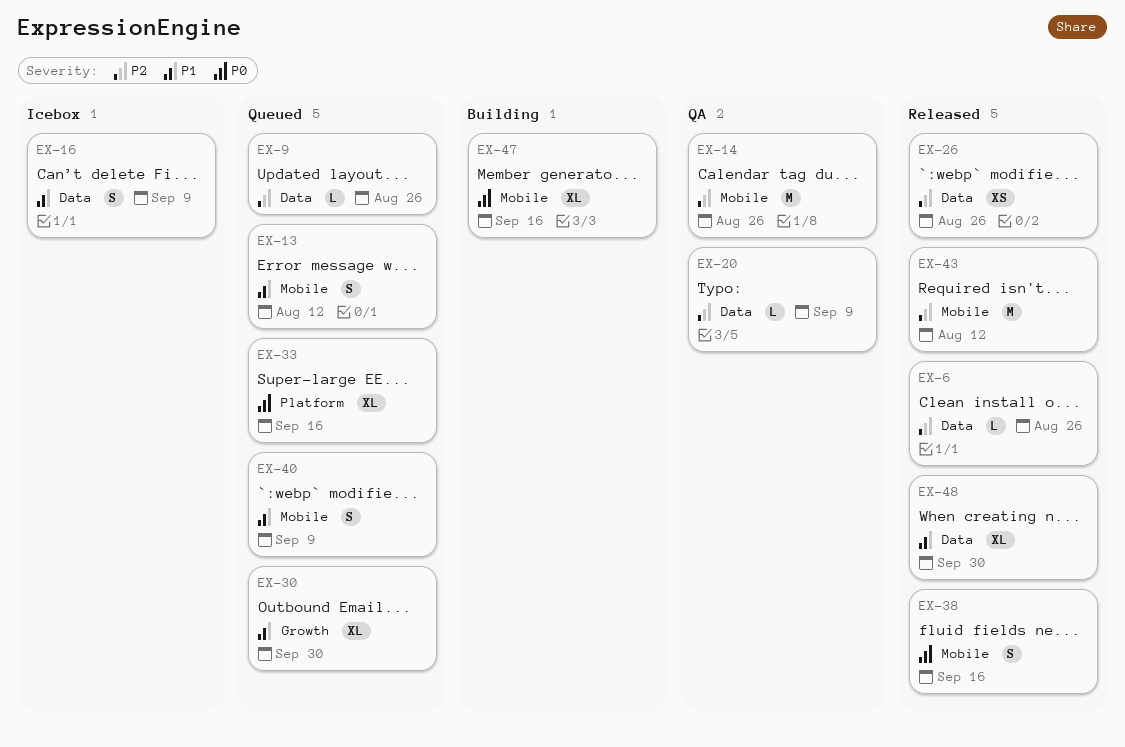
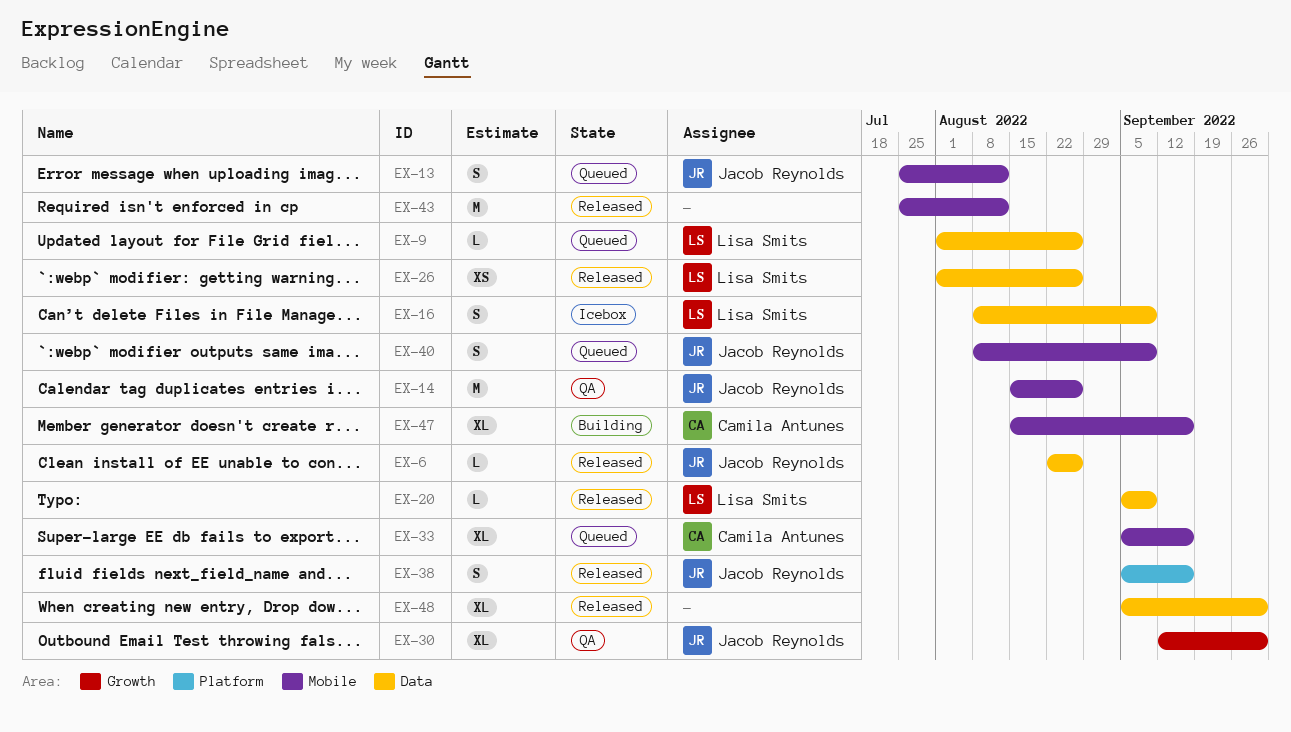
EX-20, status: QA -> Released
EX-30, status: Queued -> QA
EX-33, label: Platform -> Mobile
EX-38, label: Mobile -> Platform

